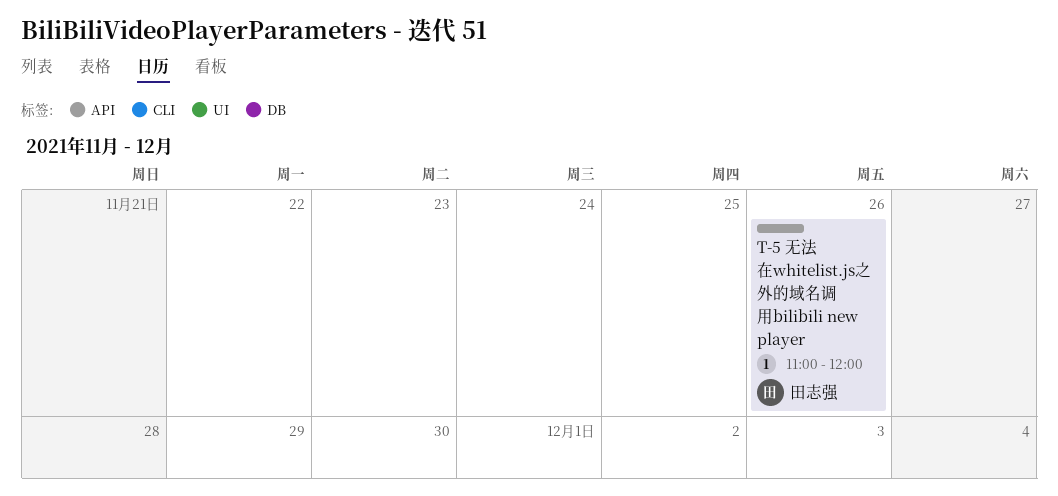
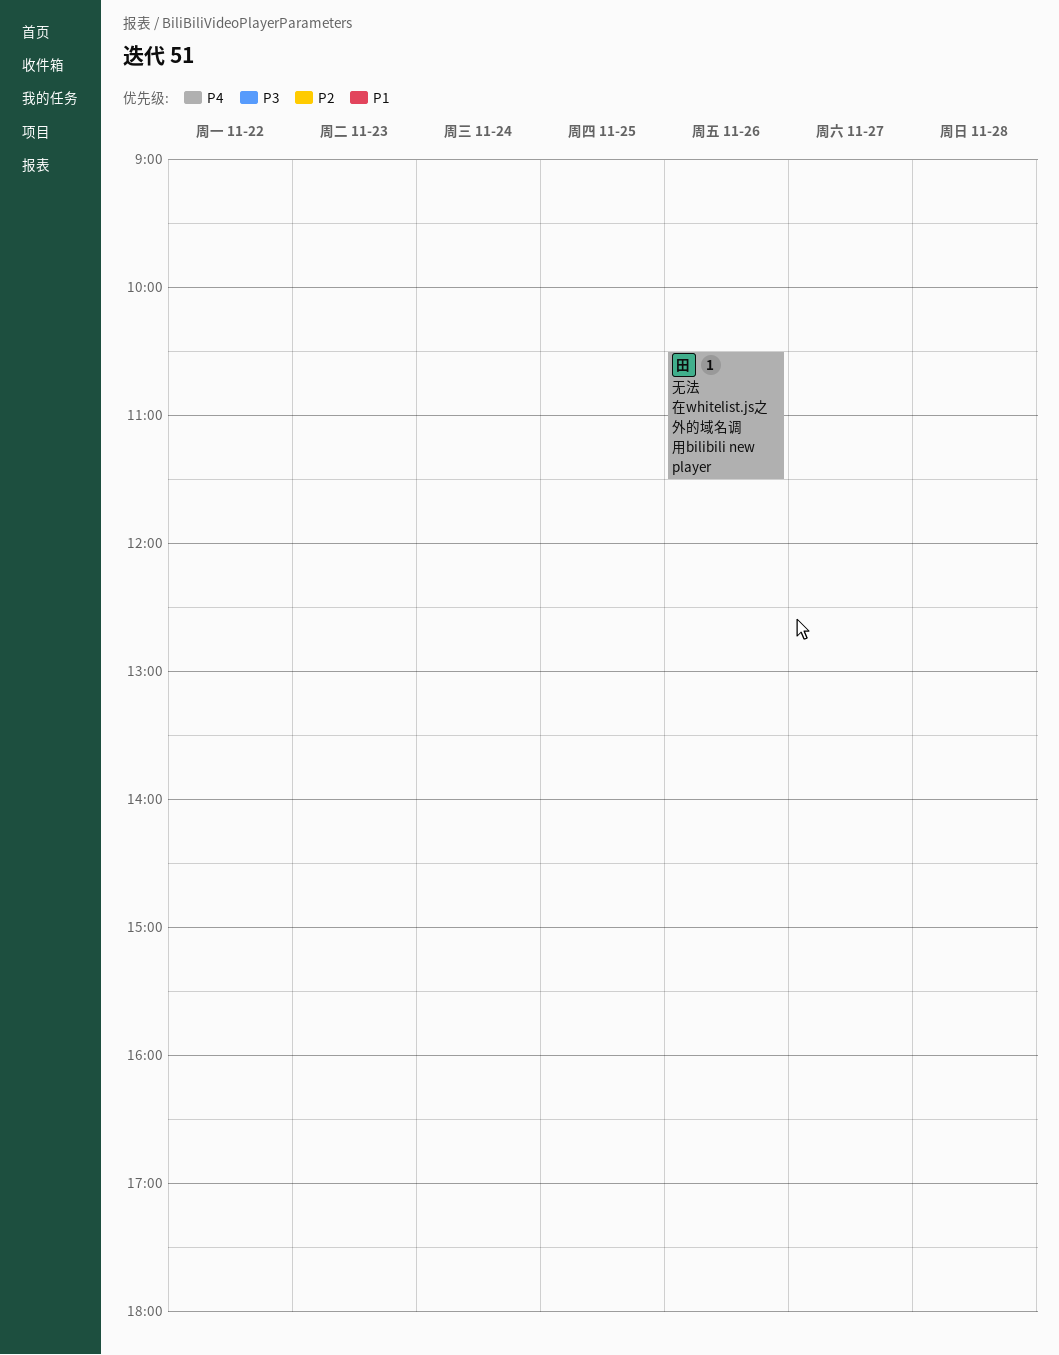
无法在whitelist.js之外的域名调用bilibili new player, begins: 11:00 -> 10:30
无法在whitelist.js之外的域名调用bilibili new player, ends: 12:00 -> 11:30

